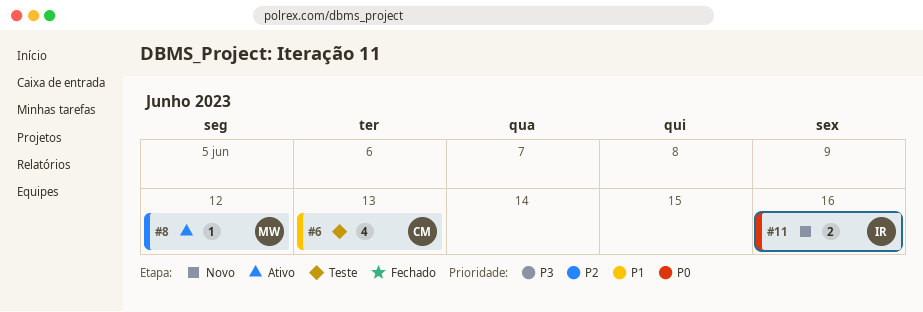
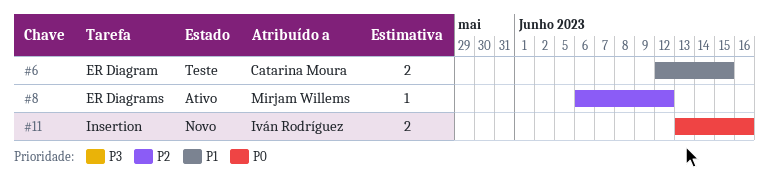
#6, estimate: 4 -> 2
#6, due: Jun 13 -> Jun 15

